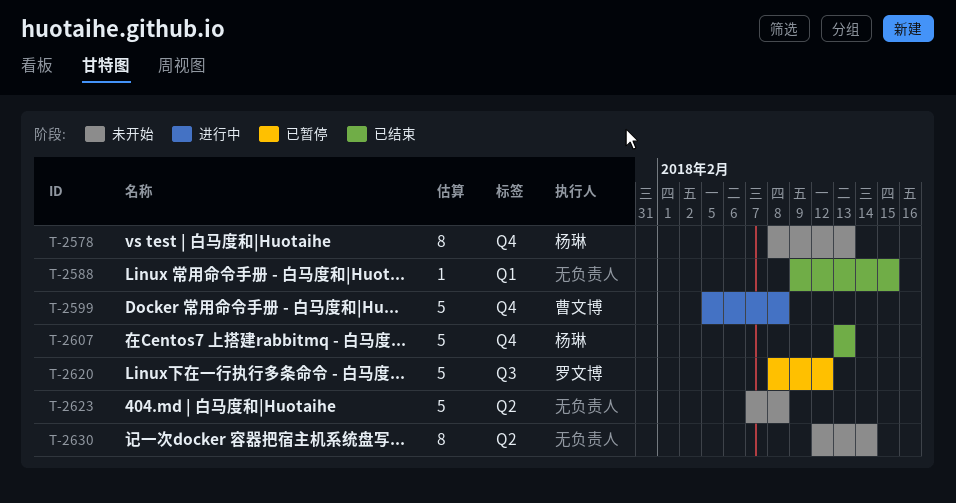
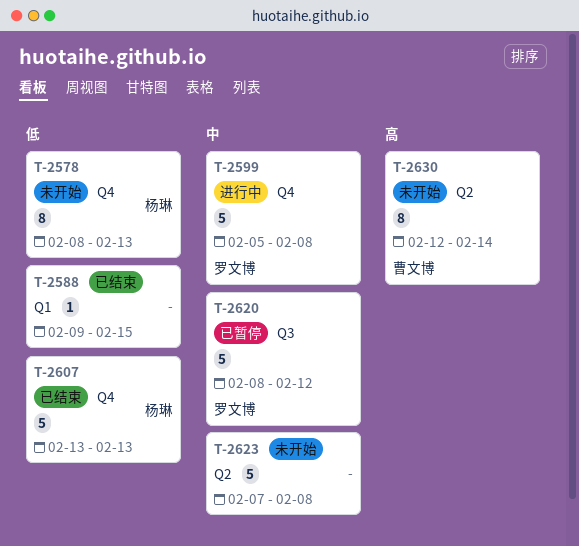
T-2599, owner: 曹文博 -> 罗文博
T-2630, owner: none -> 曹文博

